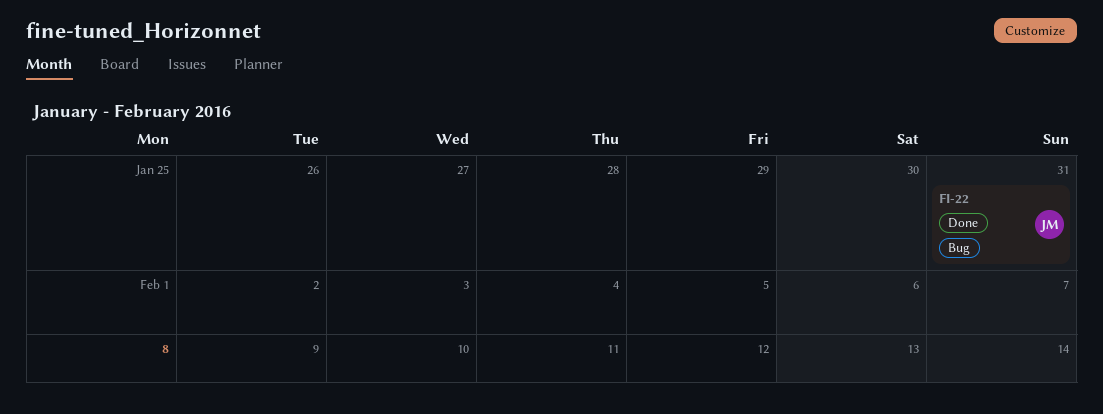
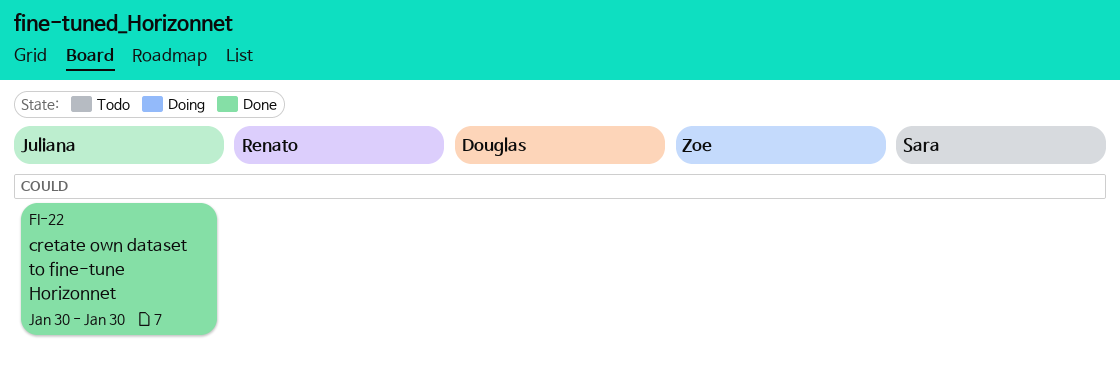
FI-22, due: Jan 31 -> Jan 30

